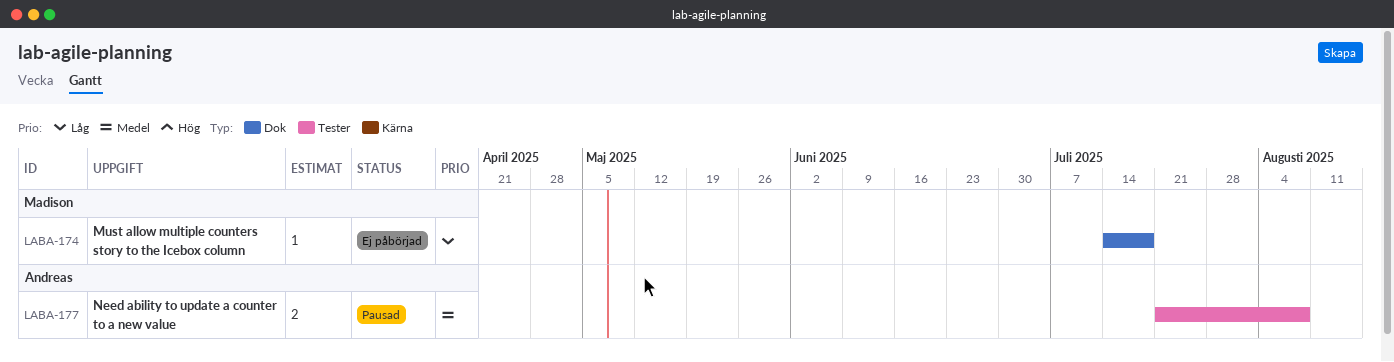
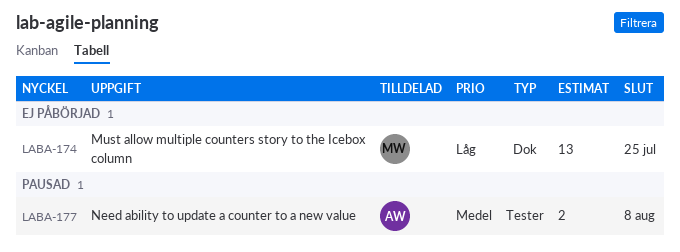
LABA-174, estimate: 1 -> 13
LABA-174, due: Jul 18 -> Jul 25

